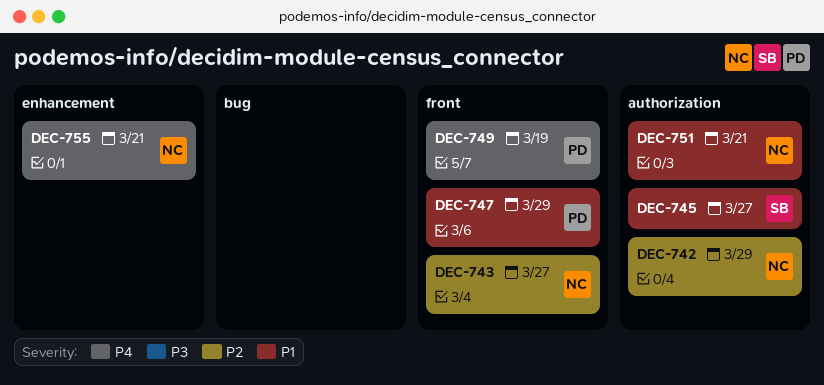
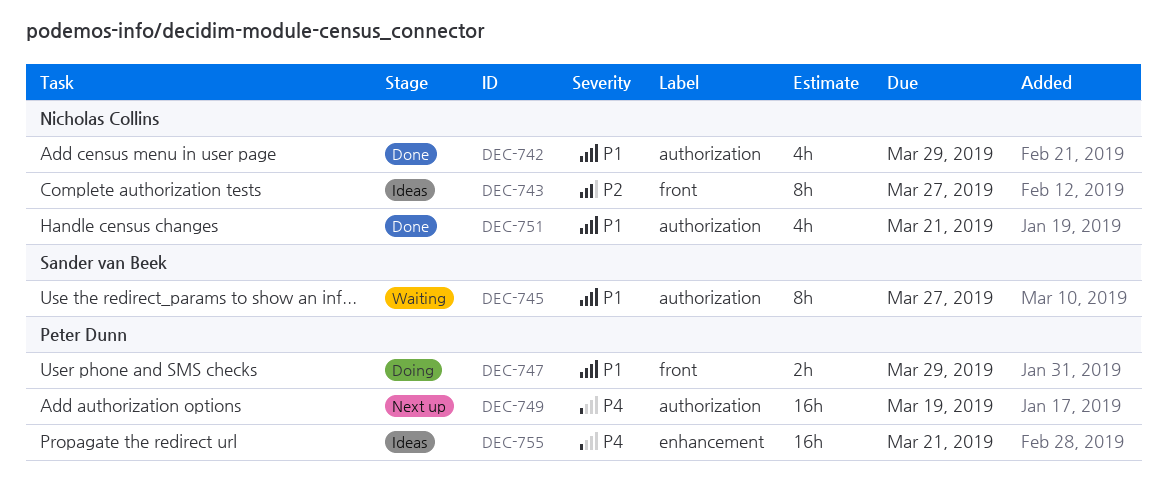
DEC-742, priority: P2 -> P1
DEC-749, label: front -> authorization
DEC-755, owner: Nicholas Collins -> Peter Dunn

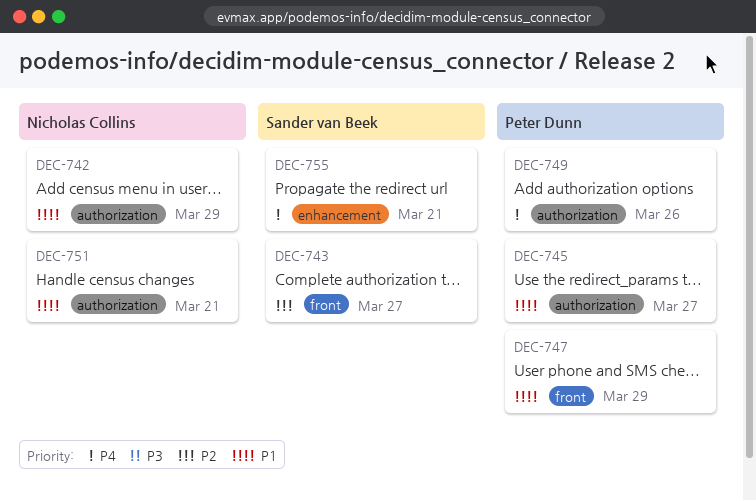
DEC-743, owner: Nicholas Collins -> Sander van Beek
DEC-745, owner: Sander van Beek -> Peter Dunn
DEC-749, due: Mar 19 -> Mar 26
DEC-755, owner: Peter Dunn -> Sander van Beek

